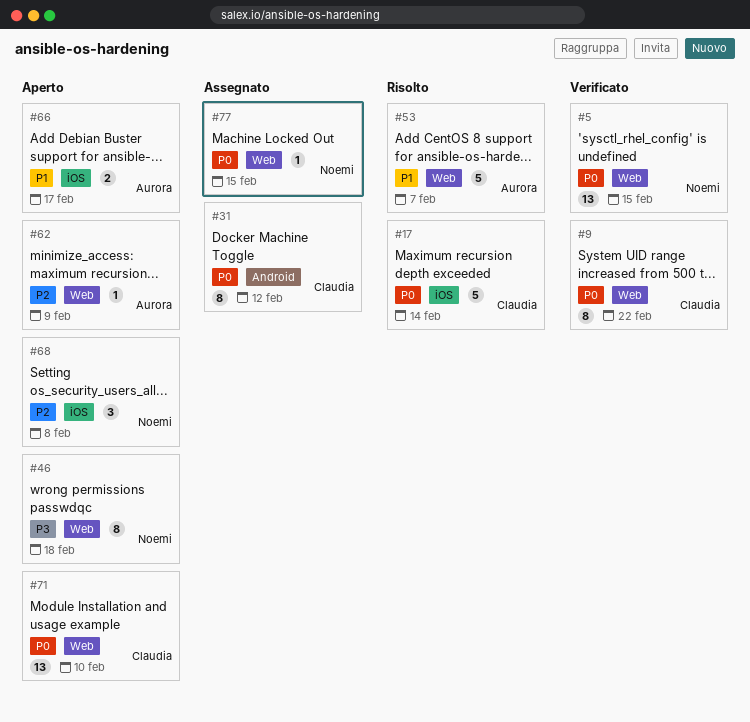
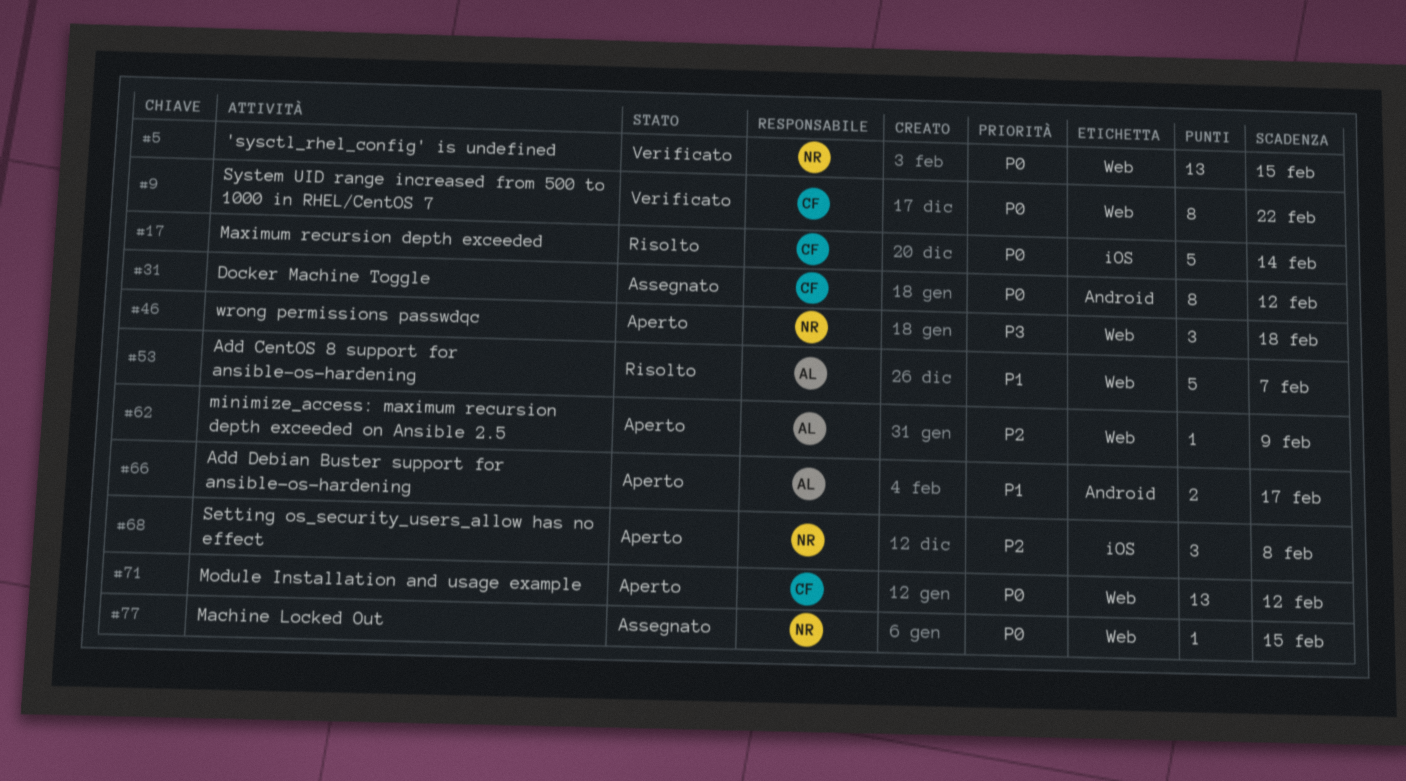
#46, estimate: 8 -> 3
#66, label: iOS -> Android
#71, due: Feb 10 -> Feb 12

